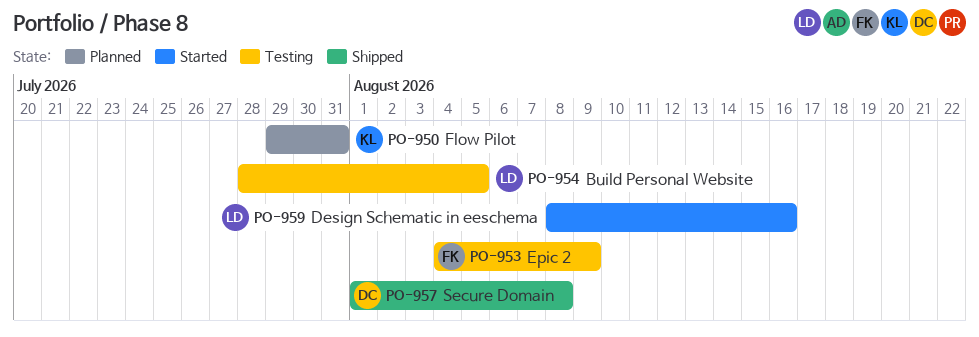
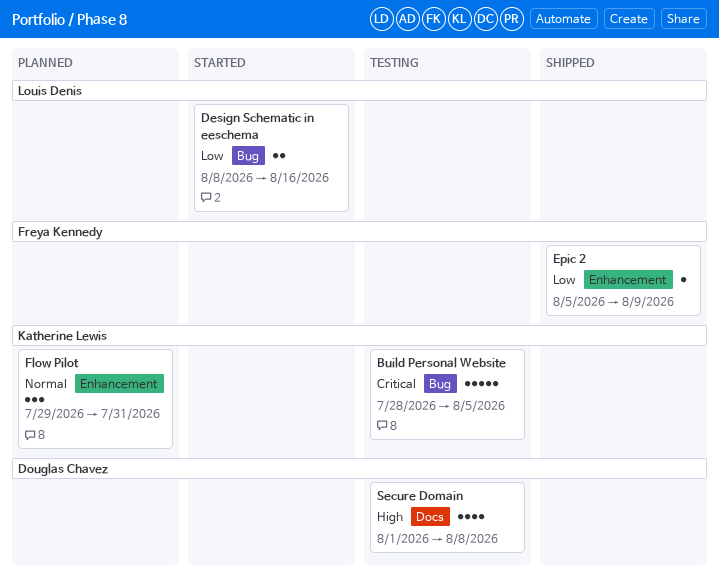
Build Personal Website, owner: Louis Denis -> Katherine Lewis
Epic 2, status: Testing -> Shipped
Epic 2, start: Aug 4 -> Aug 5
Secure Domain, status: Shipped -> Testing

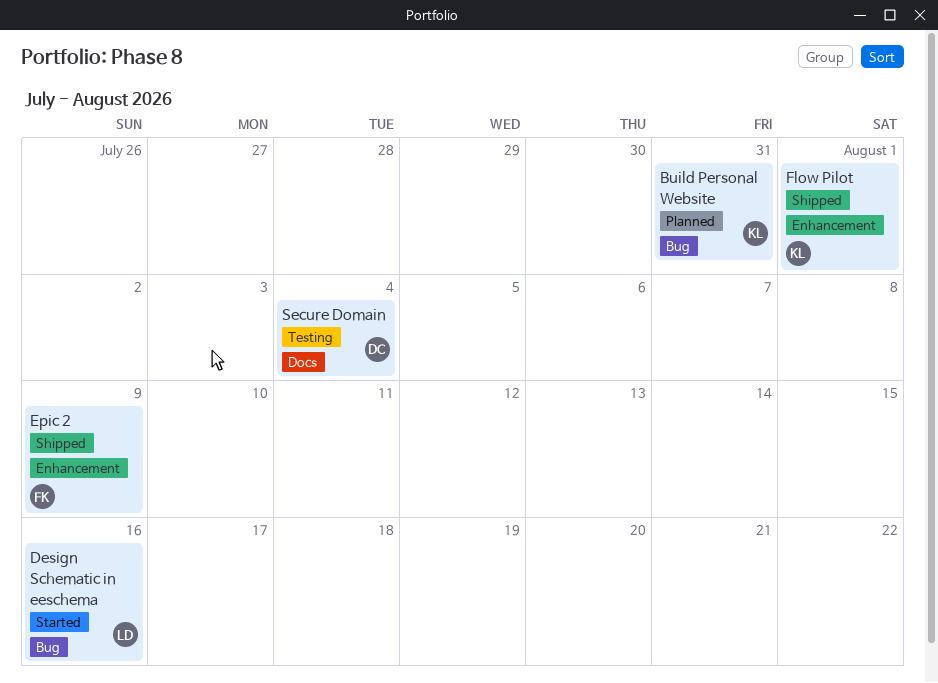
Build Personal Website, status: Testing -> Planned
Build Personal Website, due: Aug 5 -> Jul 31
Flow Pilot, status: Planned -> Shipped
Flow Pilot, due: Jul 31 -> Aug 1
Secure Domain, due: Aug 8 -> Aug 4

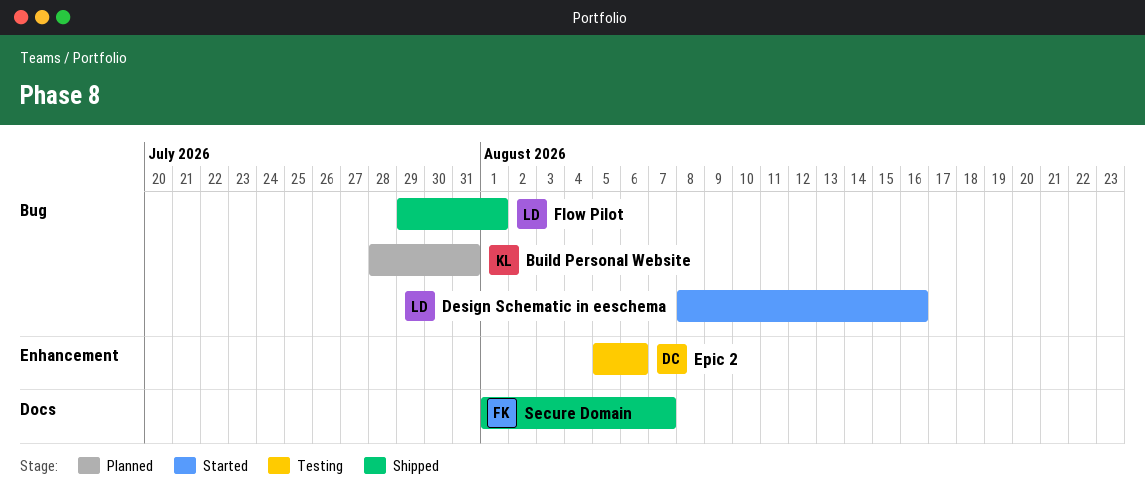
Epic 2, status: Shipped -> Testing
Epic 2, owner: FK -> DC
Epic 2, due: Aug 9 -> Aug 6
Flow Pilot, owner: KL -> LD
Flow Pilot, label: Enhancement -> Bug
Secure Domain, status: Testing -> Shipped
Secure Domain, owner: DC -> FK
Secure Domain, due: Aug 4 -> Aug 7

